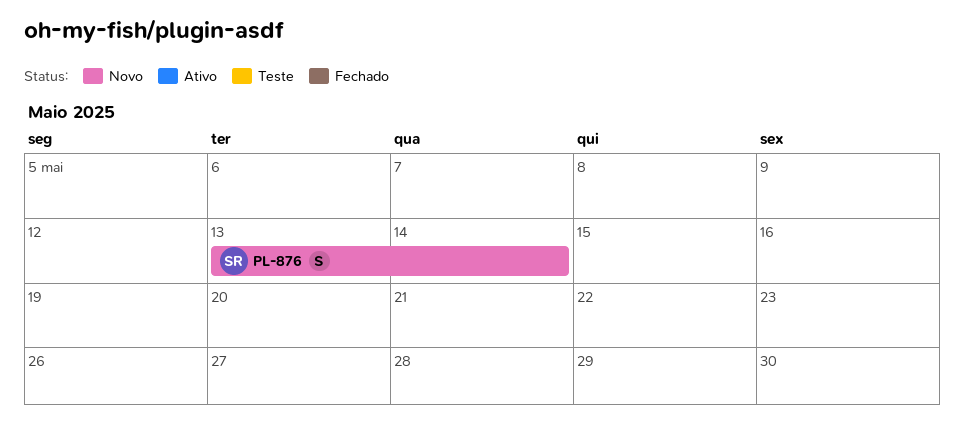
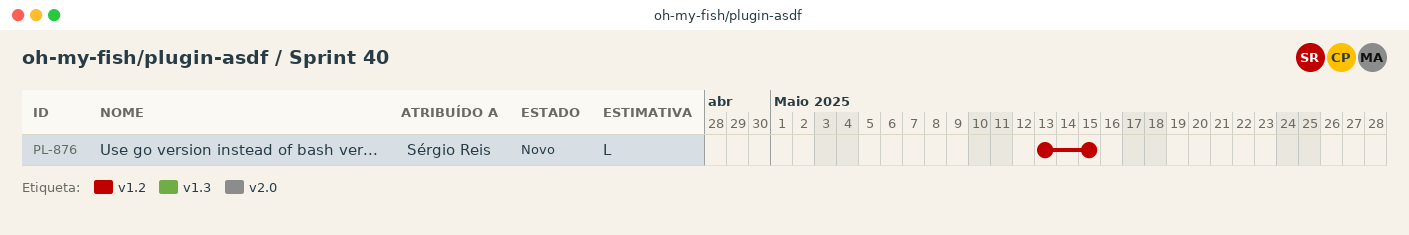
PL-876, estimate: S -> L
PL-876, due: May 14 -> May 15

